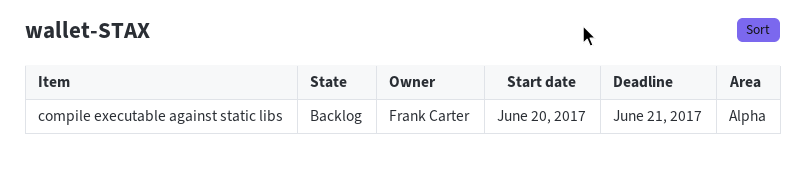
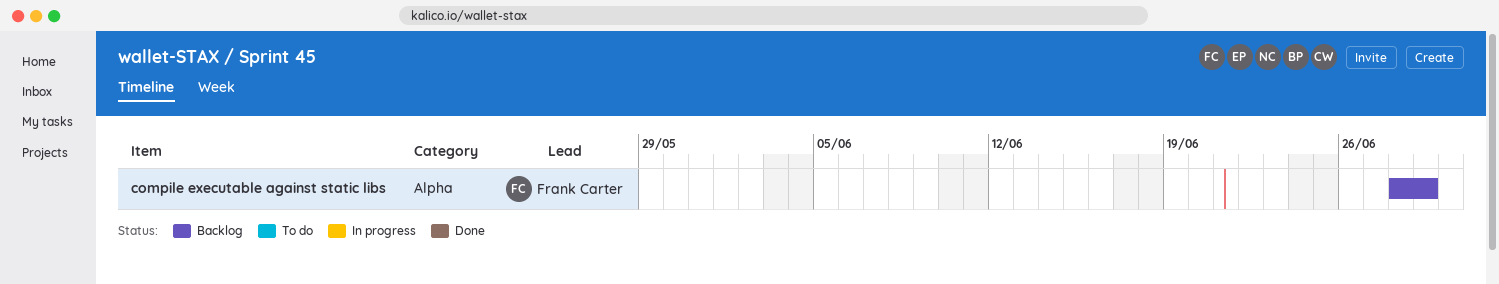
compile executable against static libs, start: Jun 20 -> Jun 28
compile executable against static libs, due: Jun 21 -> Jun 29

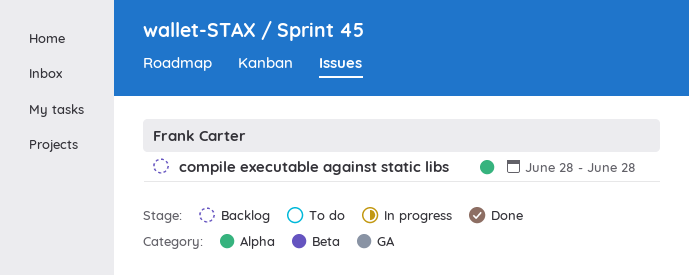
compile executable against static libs, due: Jun 29 -> Jun 28

